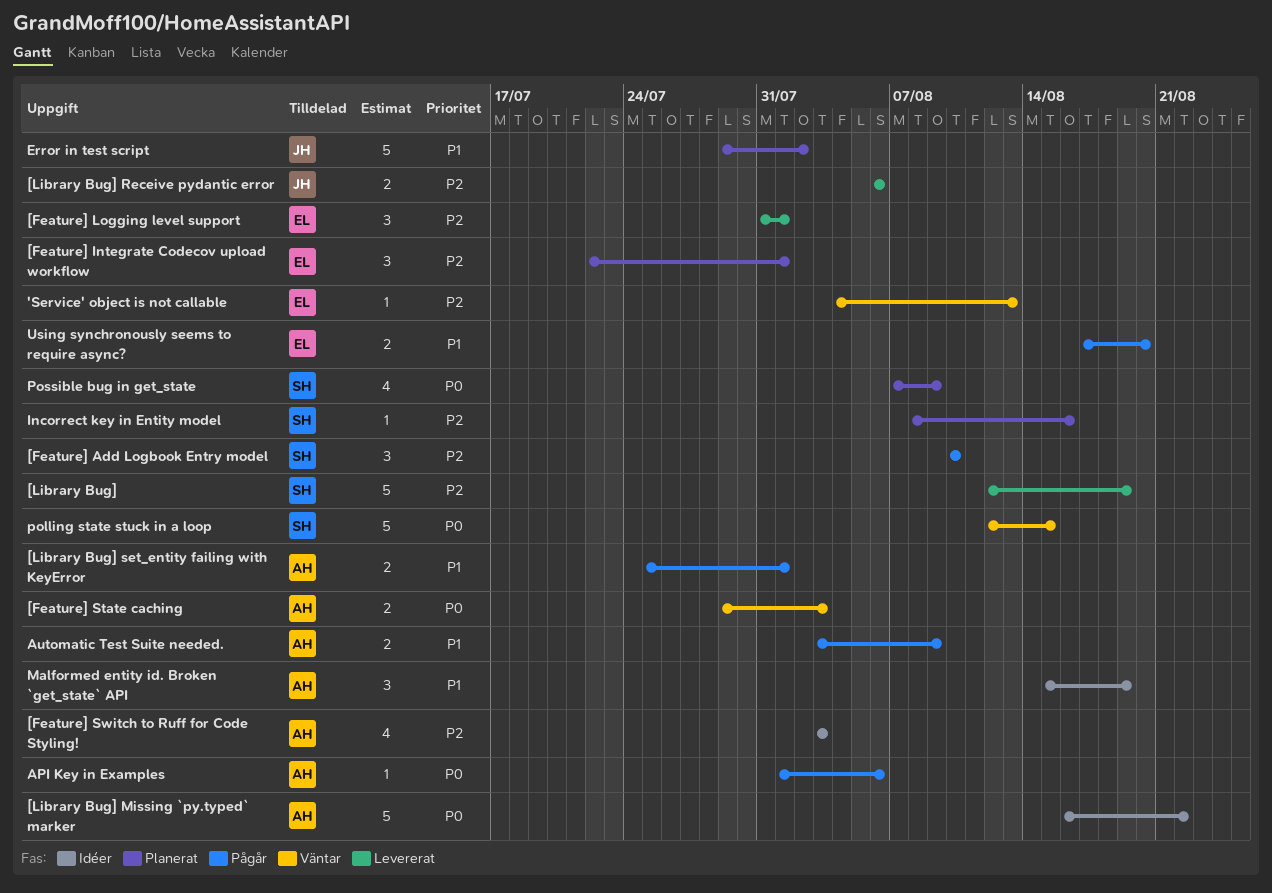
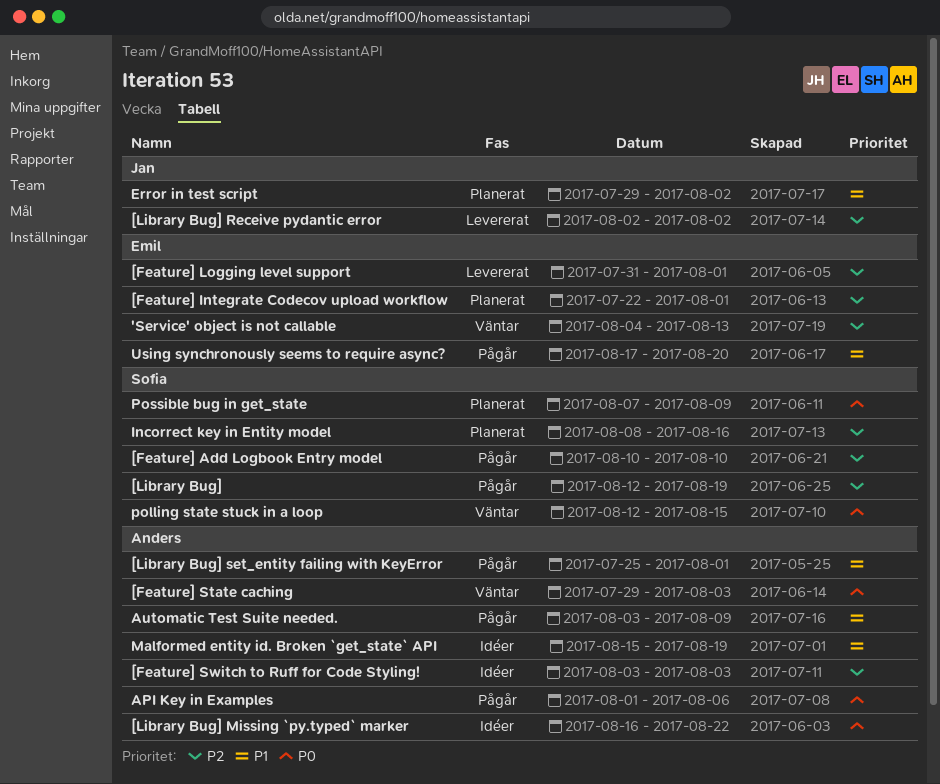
[Library Bug], status: Levererat -> Pågår
[Library Bug] Receive pydantic error, start: Aug 6 -> Aug 2
[Library Bug] Receive pydantic error, due: Aug 6 -> Aug 2

